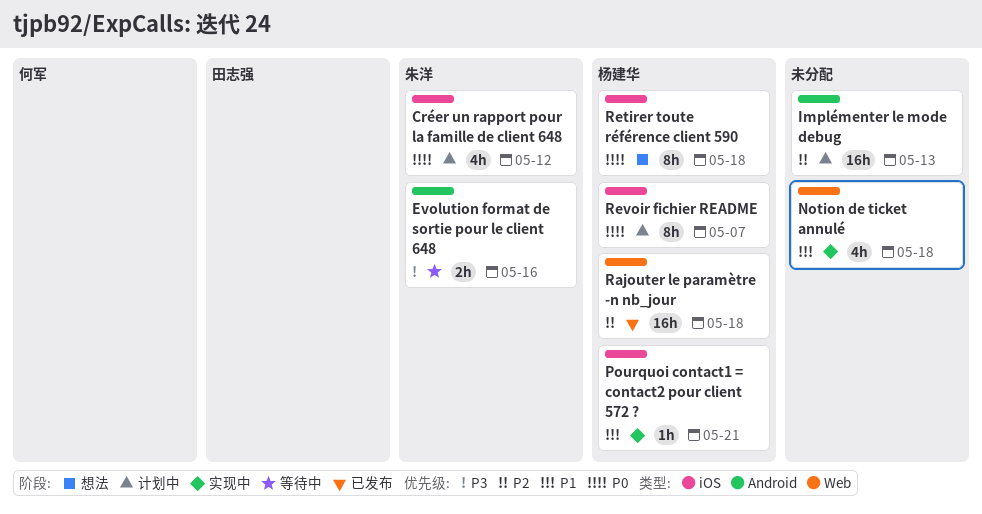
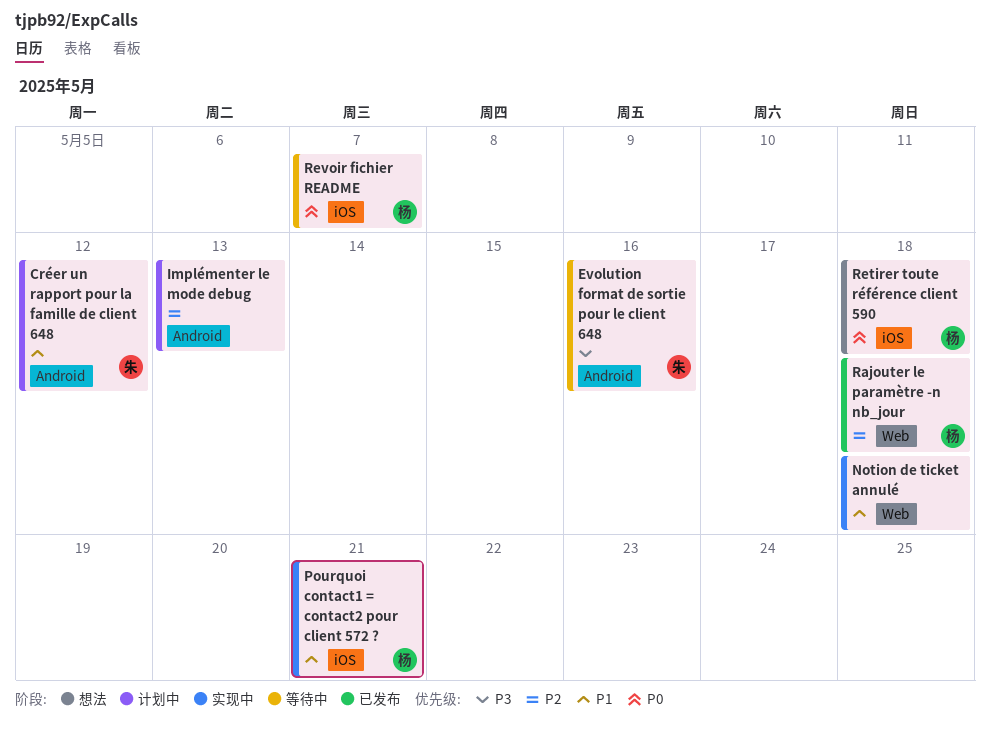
Créer un rapport pour la famille de client 648, priority: P0 -> P1
Créer un rapport pour la famille de client 648, label: iOS -> Android
Revoir fichier README, status: 计划中 -> 等待中

